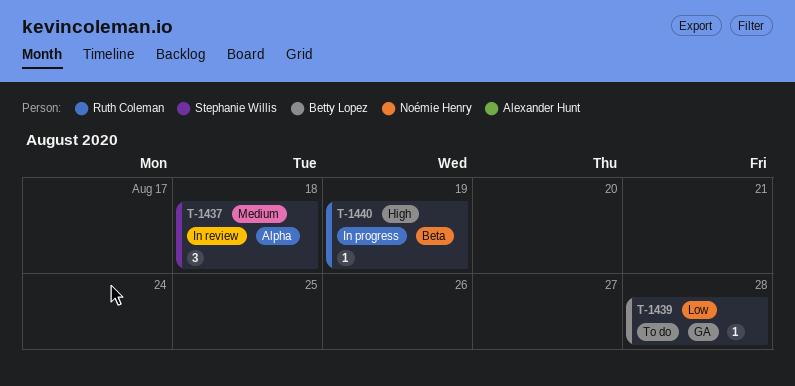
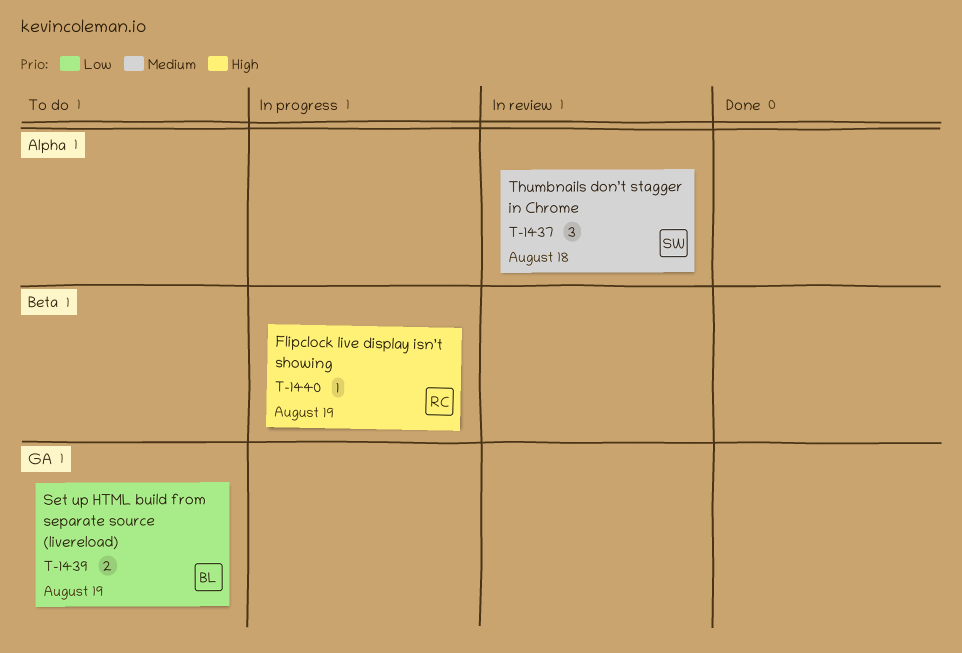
T-1439, estimate: 1 -> 2
T-1439, due: Aug 28 -> Aug 19

